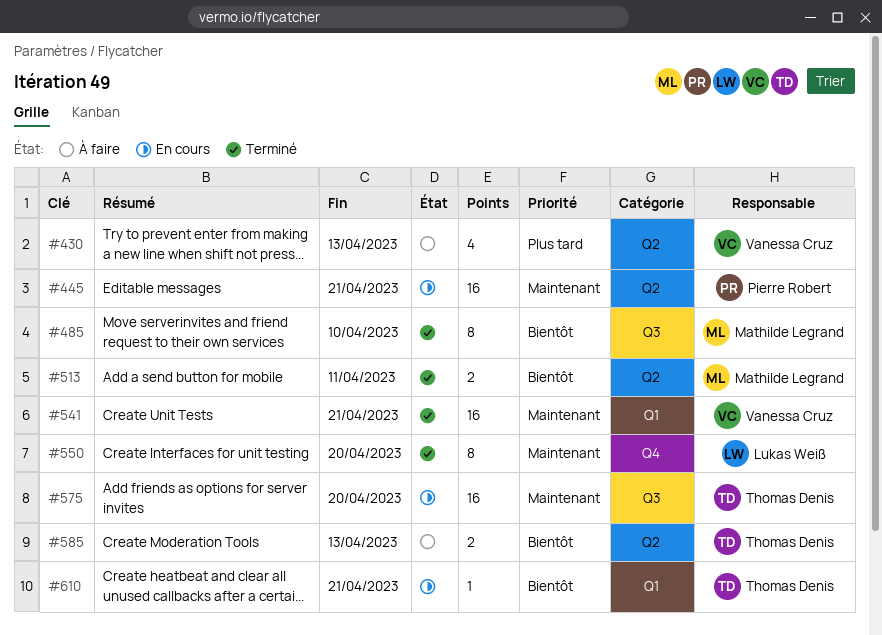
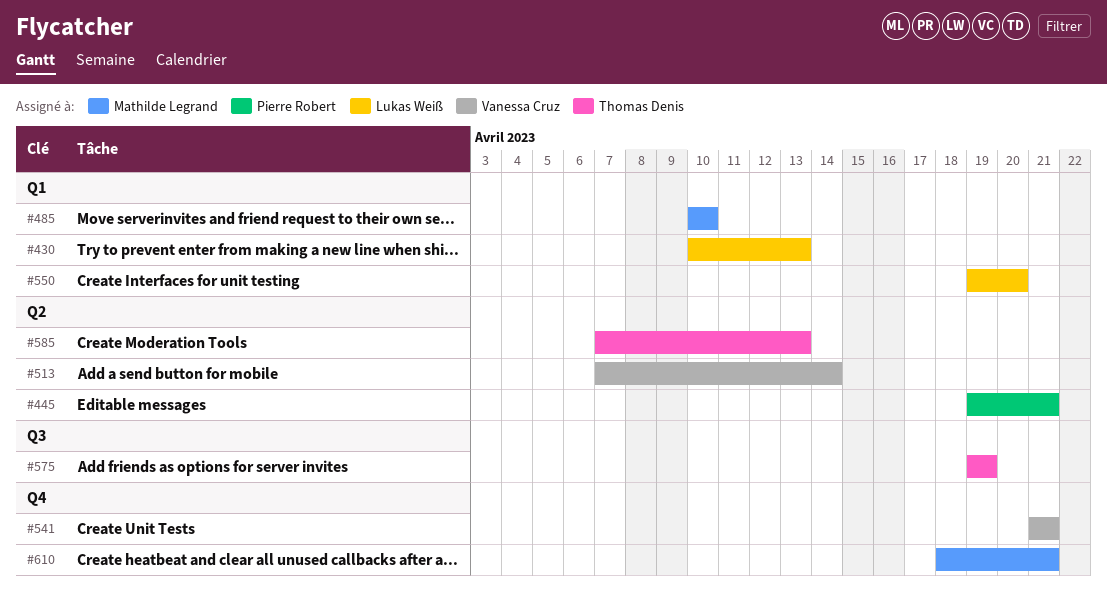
#430, owner: Vanessa Cruz -> Lukas Weiß
#430, label: Q2 -> Q1
#485, label: Q3 -> Q1
#513, owner: Mathilde Legrand -> Vanessa Cruz
#513, due: Apr 11 -> Apr 14
#541, label: Q1 -> Q4
#550, label: Q4 -> Q1
#575, due: Apr 20 -> Apr 19
#610, owner: Thomas Denis -> Mathilde Legrand
#610, label: Q1 -> Q4

